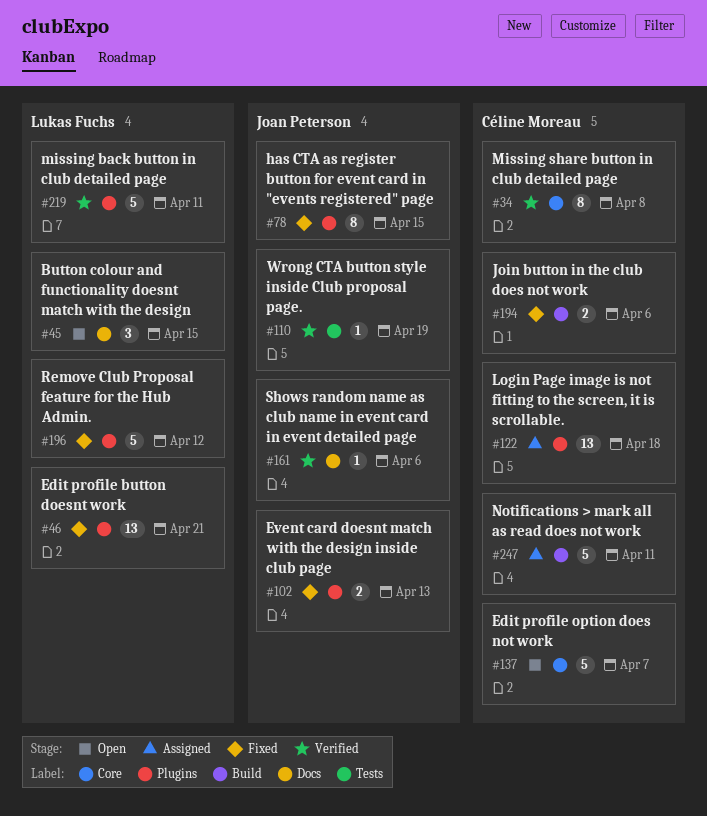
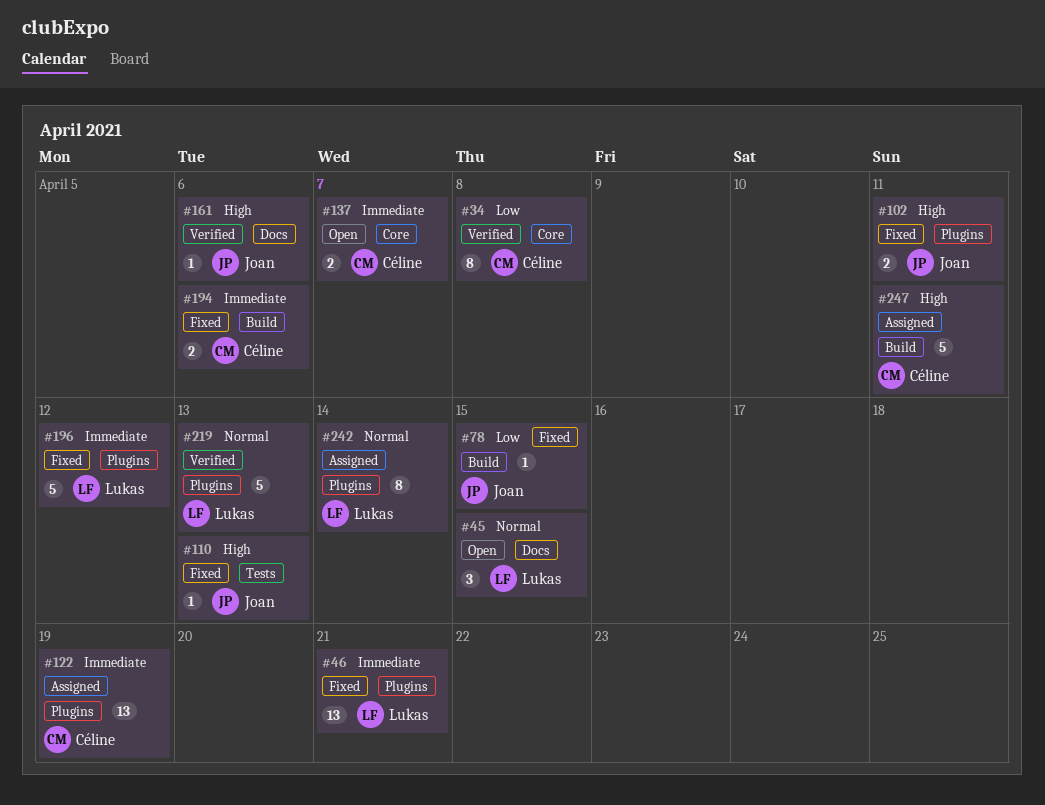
#78, label: Plugins -> Build
#78, estimate: 8 -> 1
#102, due: Apr 13 -> Apr 11
#110, status: Verified -> Fixed
#110, due: Apr 19 -> Apr 13
#122, due: Apr 18 -> Apr 19
#137, estimate: 5 -> 2
#219, due: Apr 11 -> Apr 13
#242: none -> present

